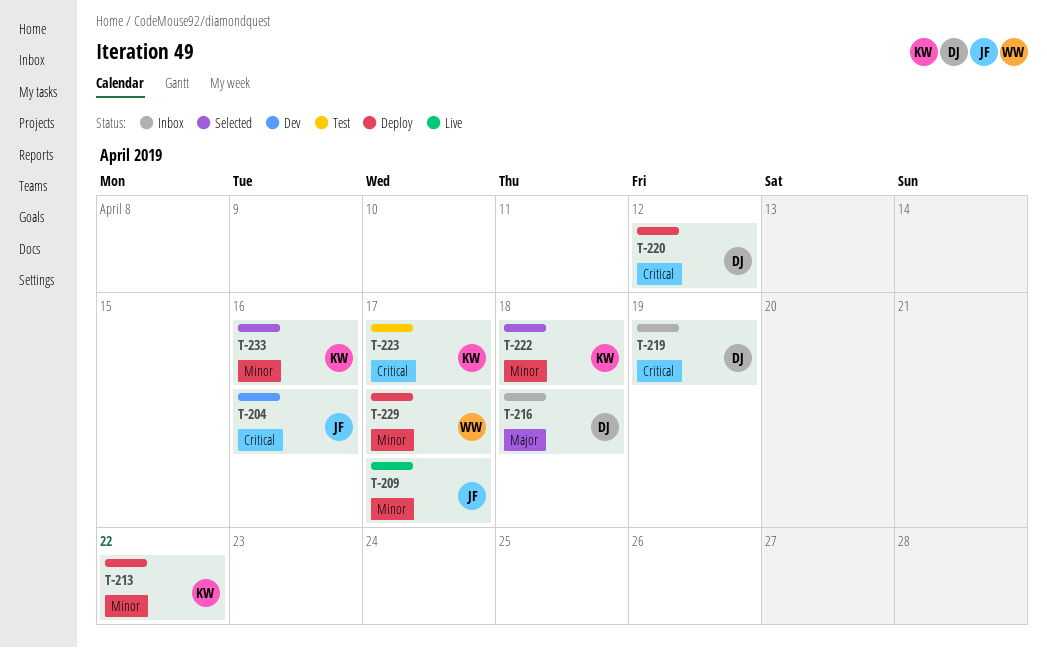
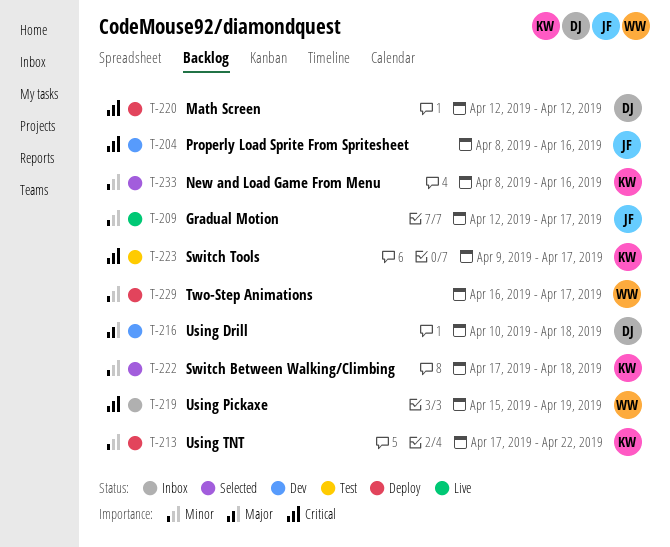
T-216, status: Inbox -> Dev
T-219, owner: DJ -> WW

